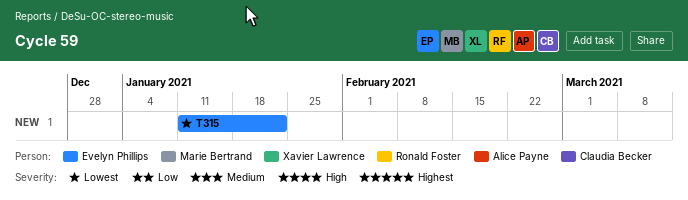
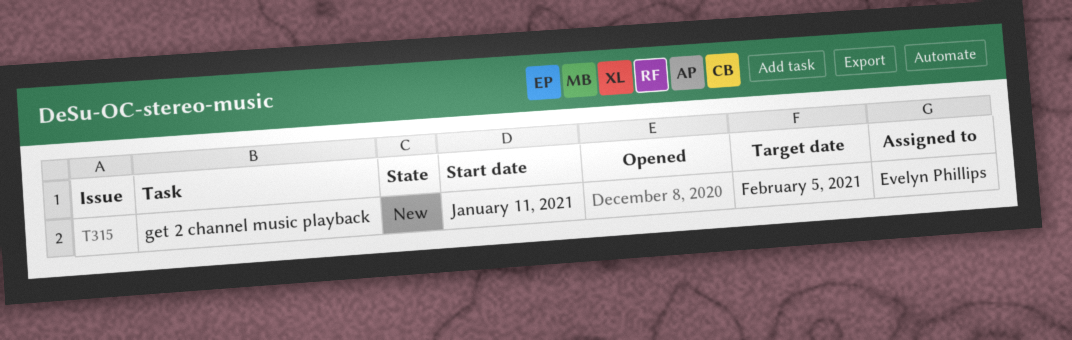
T315, due: Jan 22 -> Feb 5

